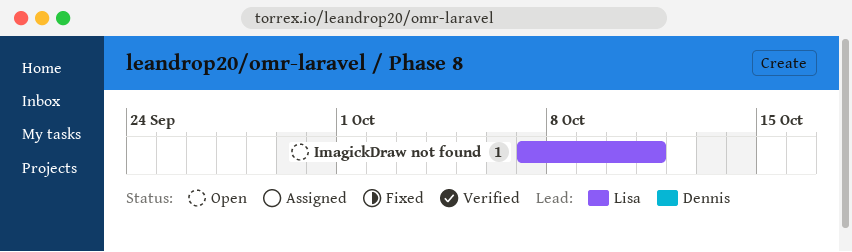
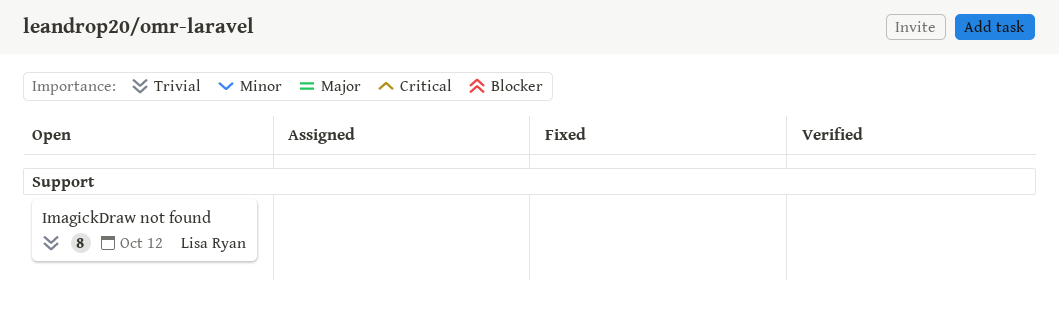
ImagickDraw not found, estimate: 1 -> 8
ImagickDraw not found, due: Oct 11 -> Oct 12

